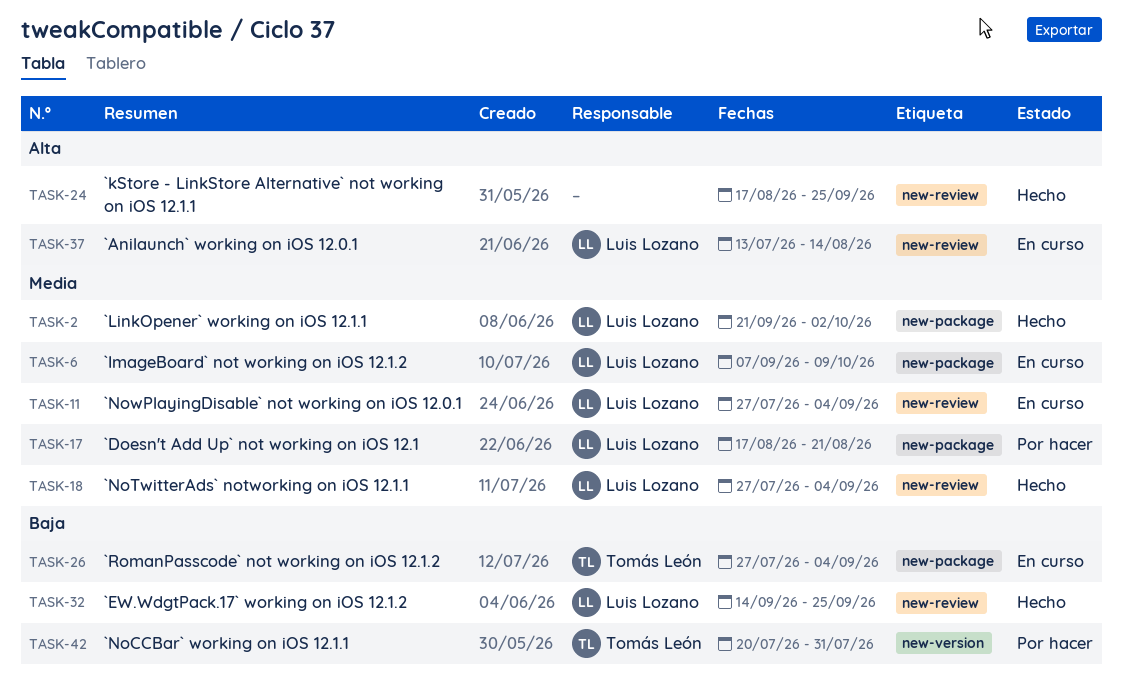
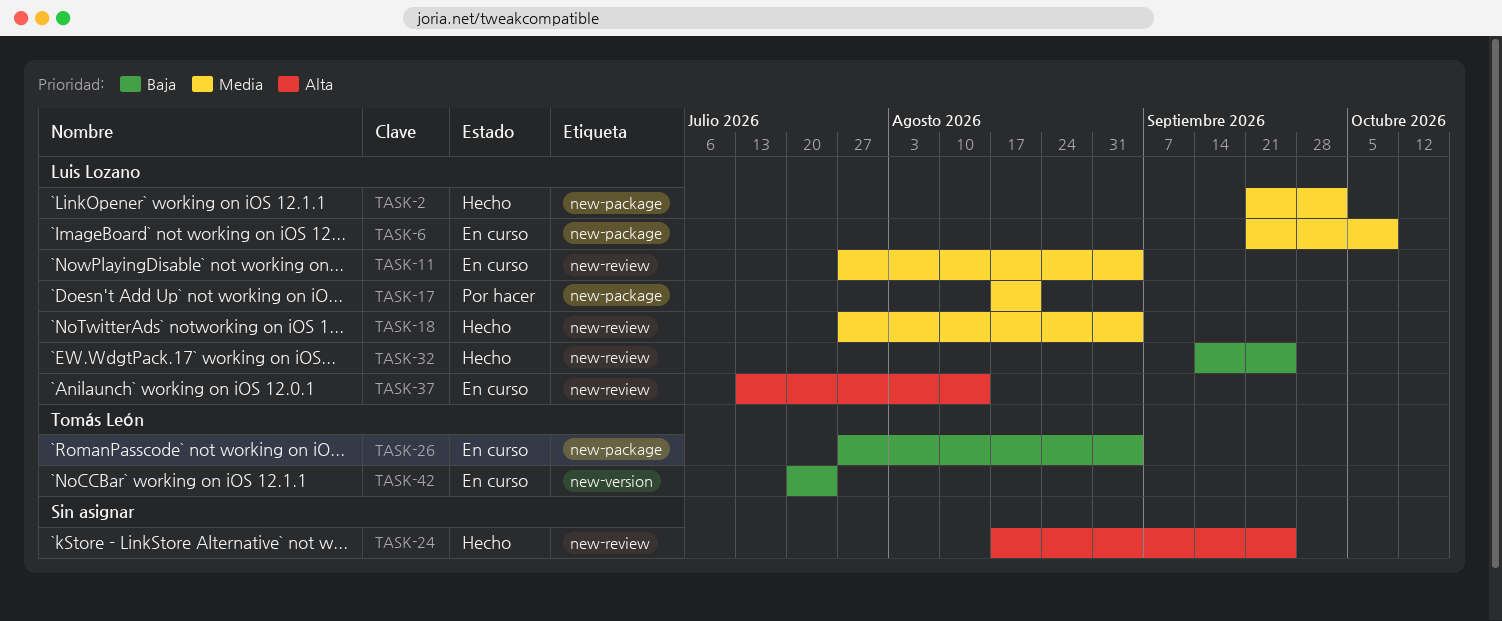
TASK-6, start: Sep 7 -> Sep 21
TASK-42, status: Por hacer -> En curso
TASK-42, due: Jul 31 -> Jul 24

